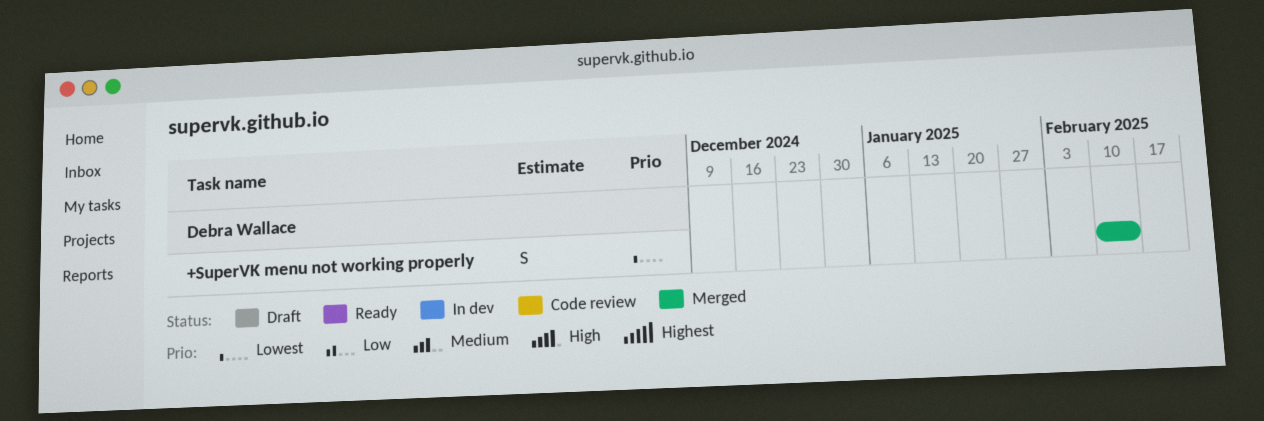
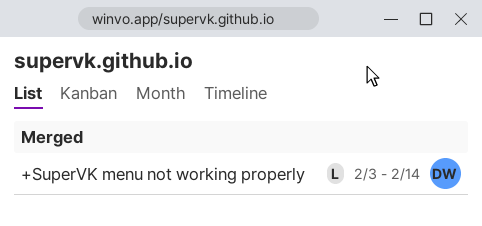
+SuperVK menu not working properly, estimate: S -> L
+SuperVK menu not working properly, start: Feb 10 -> Feb 3

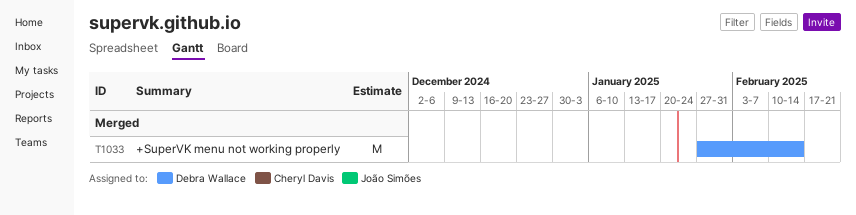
+SuperVK menu not working properly, estimate: L -> M
+SuperVK menu not working properly, start: Feb 3 -> Jan 27

